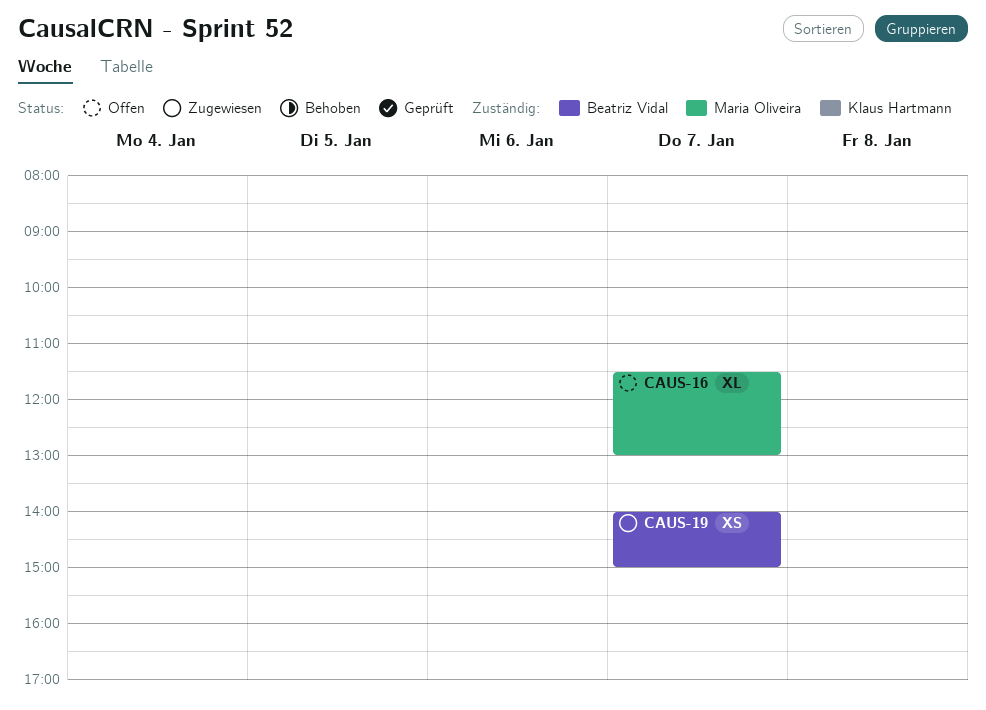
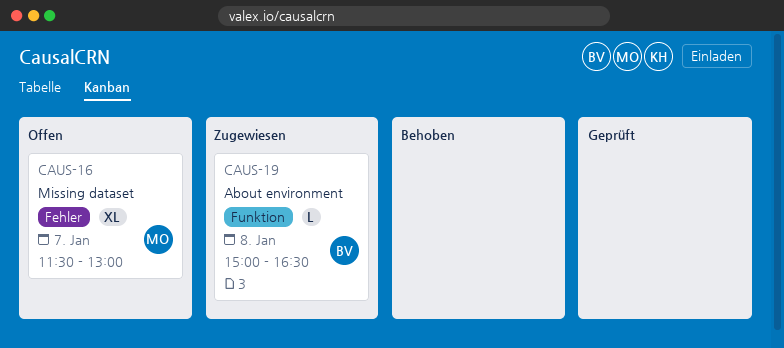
CAUS-19, estimate: XS -> L
CAUS-19, day: Jan 7 -> Jan 8
CAUS-19, begins: 14:00 -> 15:00
CAUS-19, ends: 15:00 -> 16:30

